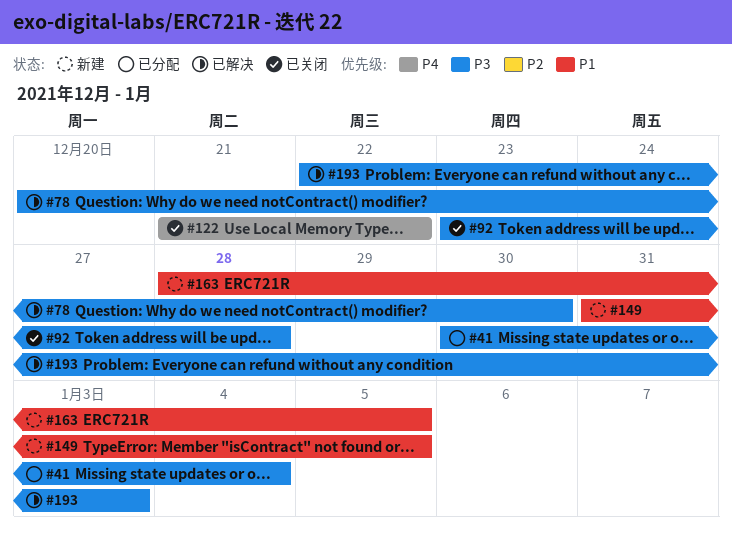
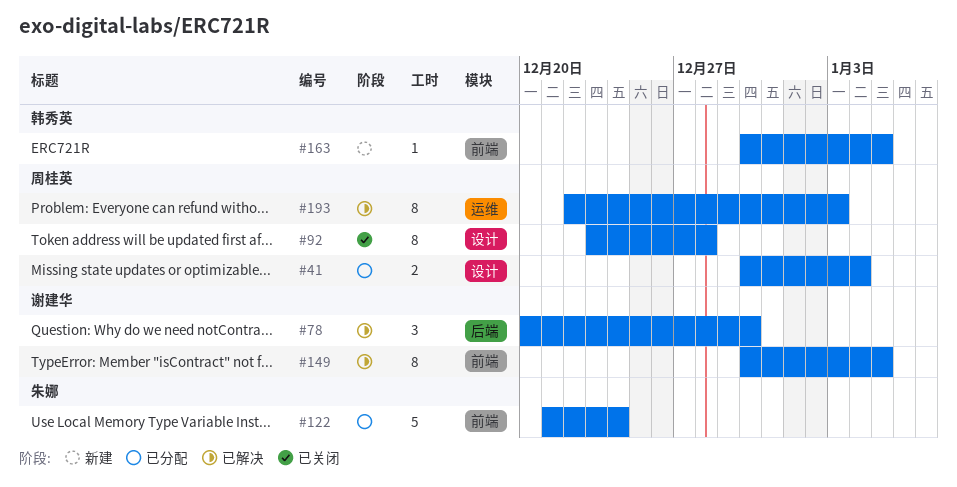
#122, status: 已关闭 -> 已分配
#122, due: Dec 22 -> Dec 24
#149, status: 新建 -> 已解决
#149, start: Dec 31 -> Dec 30
#163, start: Dec 28 -> Dec 30

